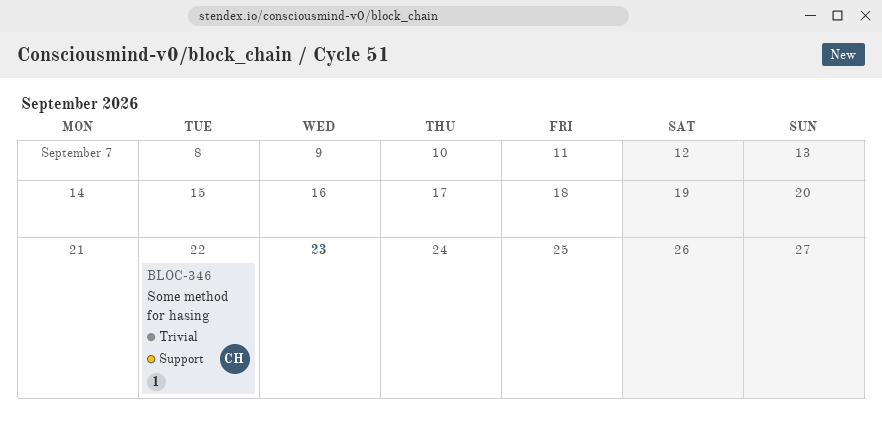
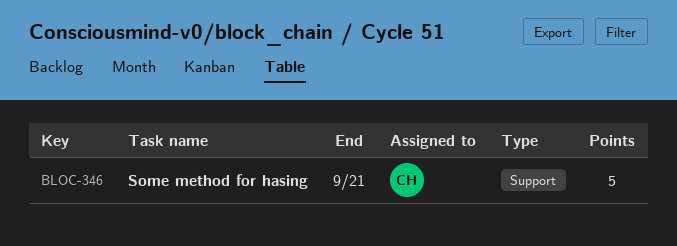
BLOC-346, estimate: 1 -> 5
BLOC-346, due: Sep 22 -> Sep 21

